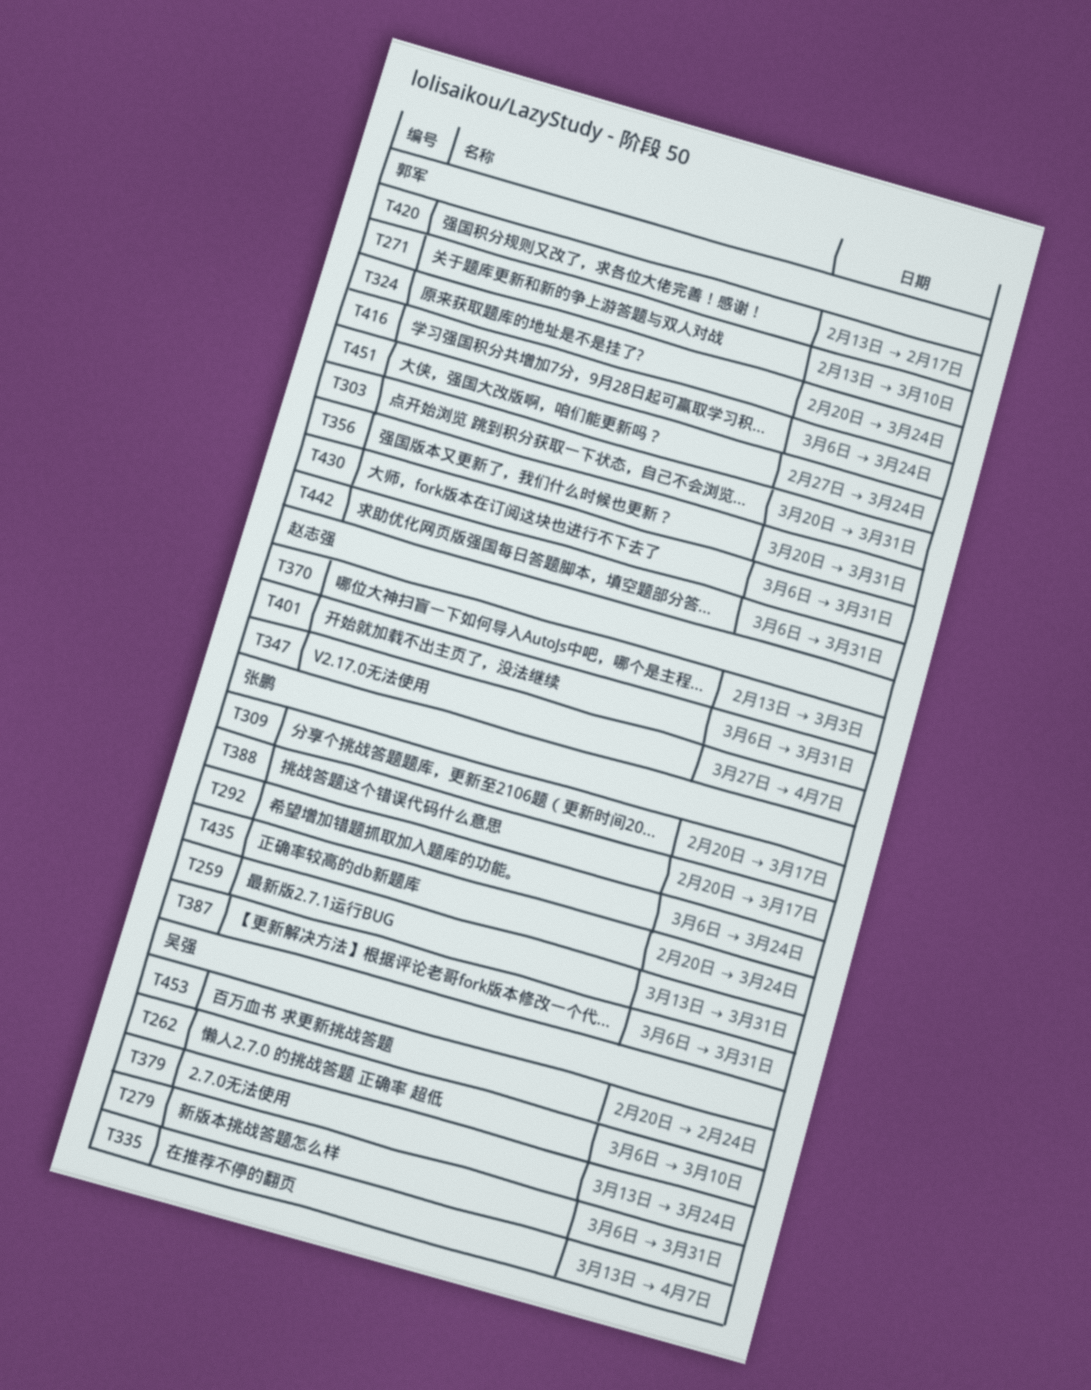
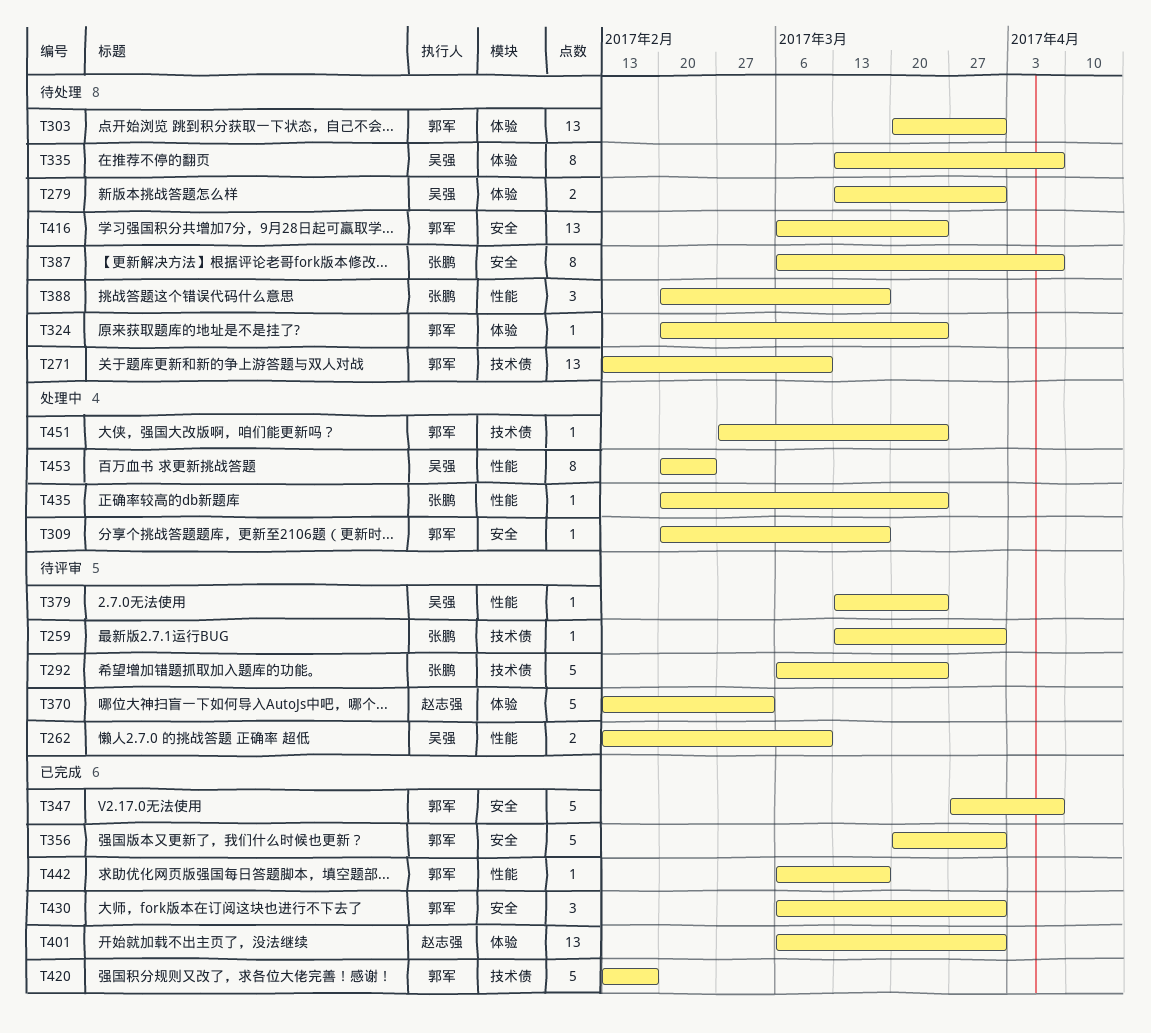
T262, start: Mar 6 -> Feb 13
T279, start: Mar 6 -> Mar 13
T309, owner: 张鹏 -> 郭军
T347, owner: 赵志强 -> 郭军
T387, due: Mar 31 -> Apr 7
T442, due: Mar 31 -> Mar 17

